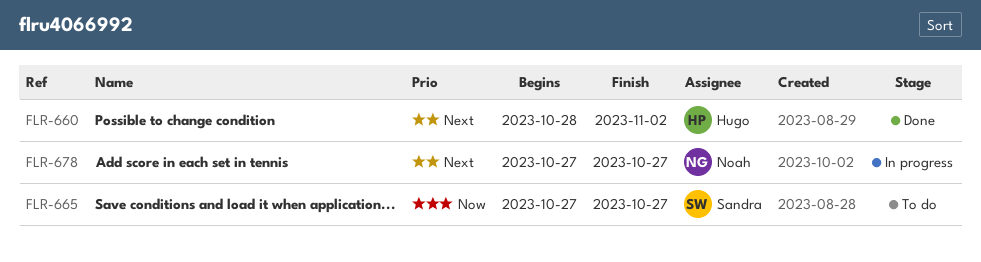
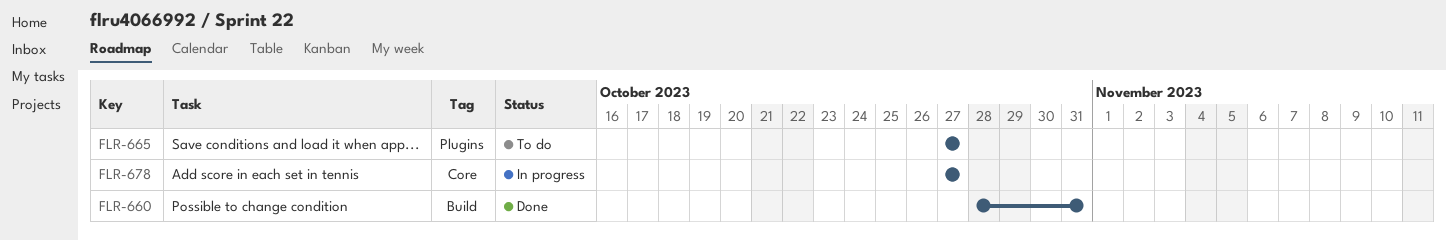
FLR-660, due: Nov 2 -> Oct 31

